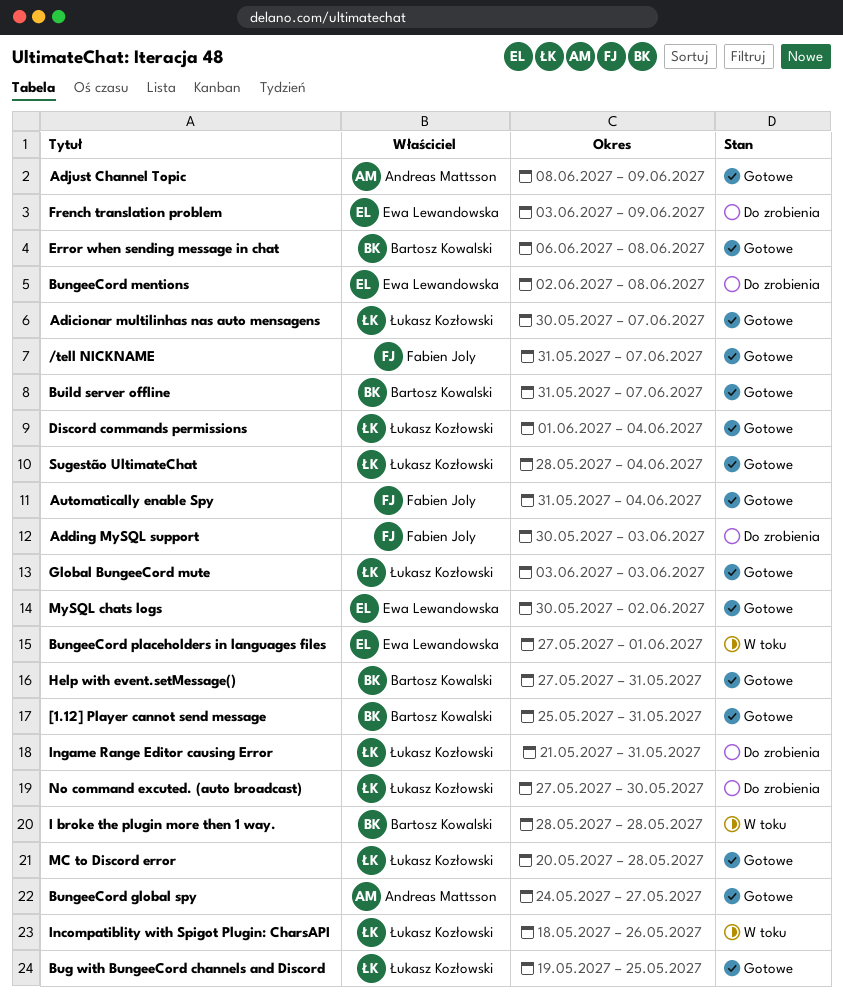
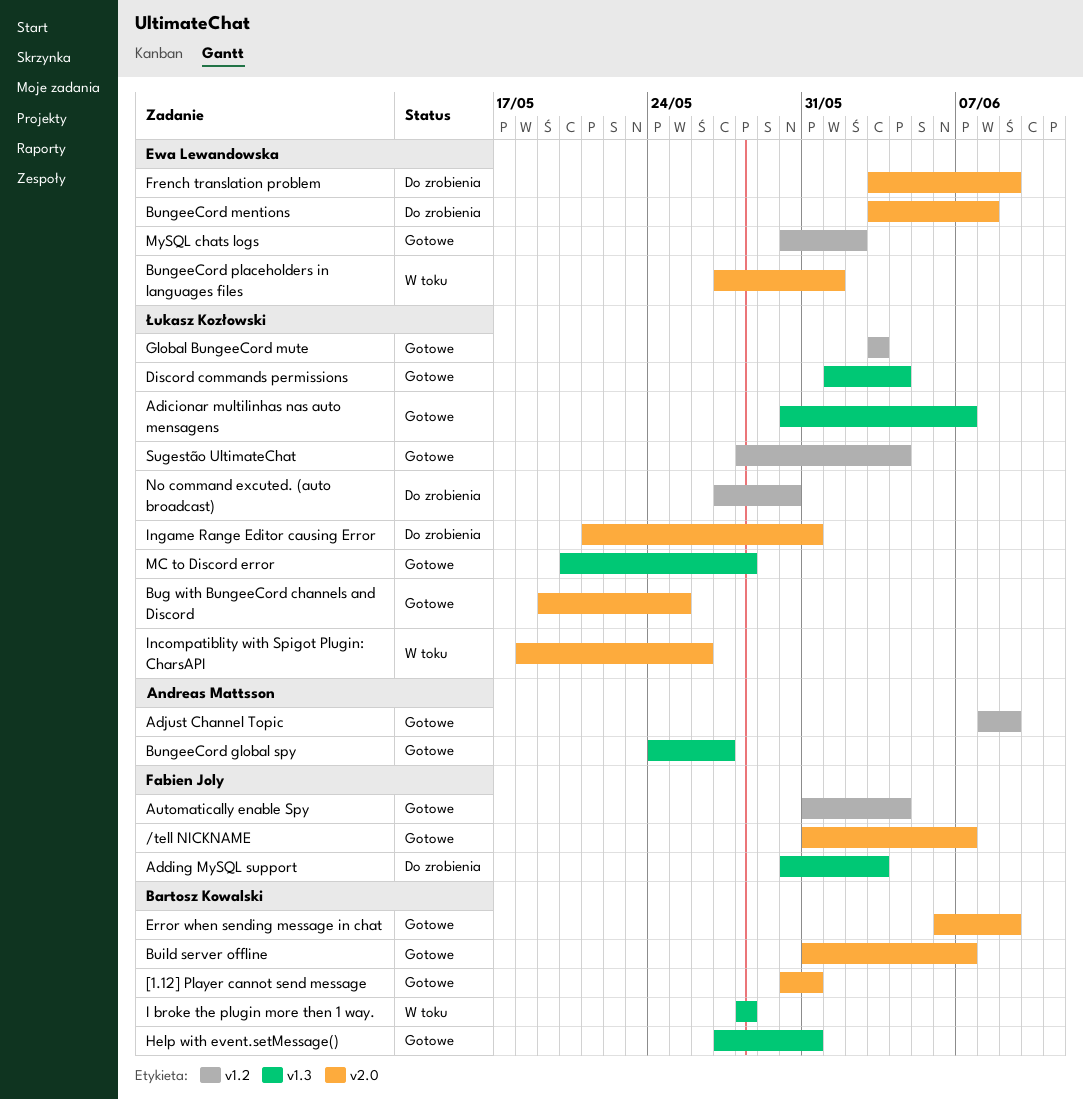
[1.12] Player cannot send message, start: May 25 -> May 30
BungeeCord mentions, start: Jun 2 -> Jun 3
Error when sending message in chat, due: Jun 8 -> Jun 9

